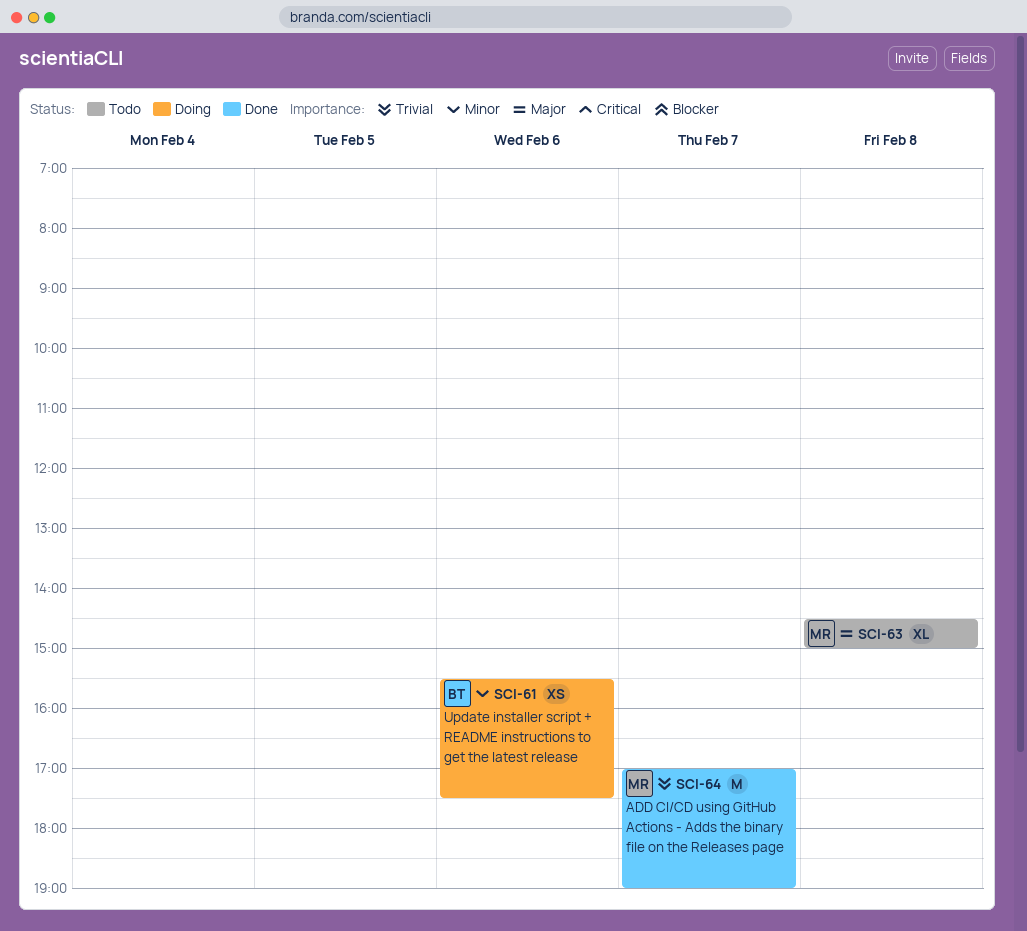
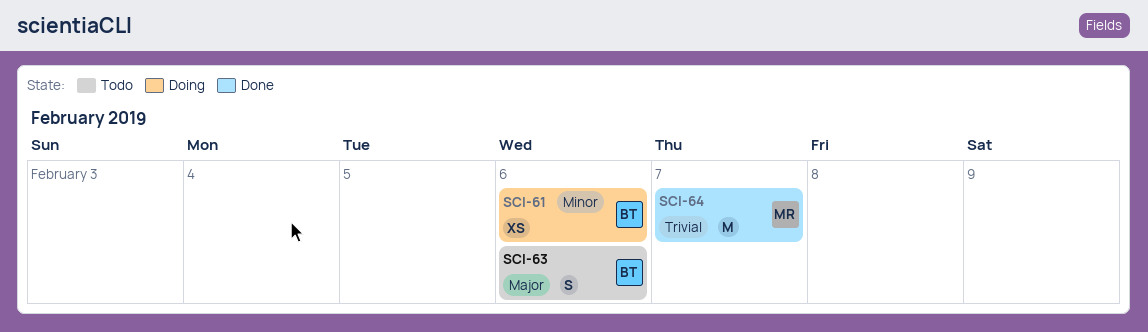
SCI-63, owner: MR -> BT
SCI-63, estimate: XL -> S
SCI-63, day: Feb 8 -> Feb 6

